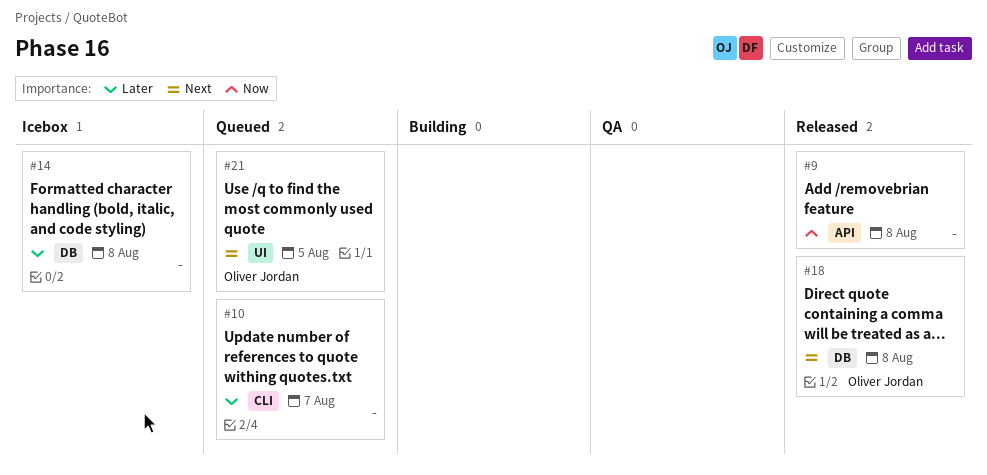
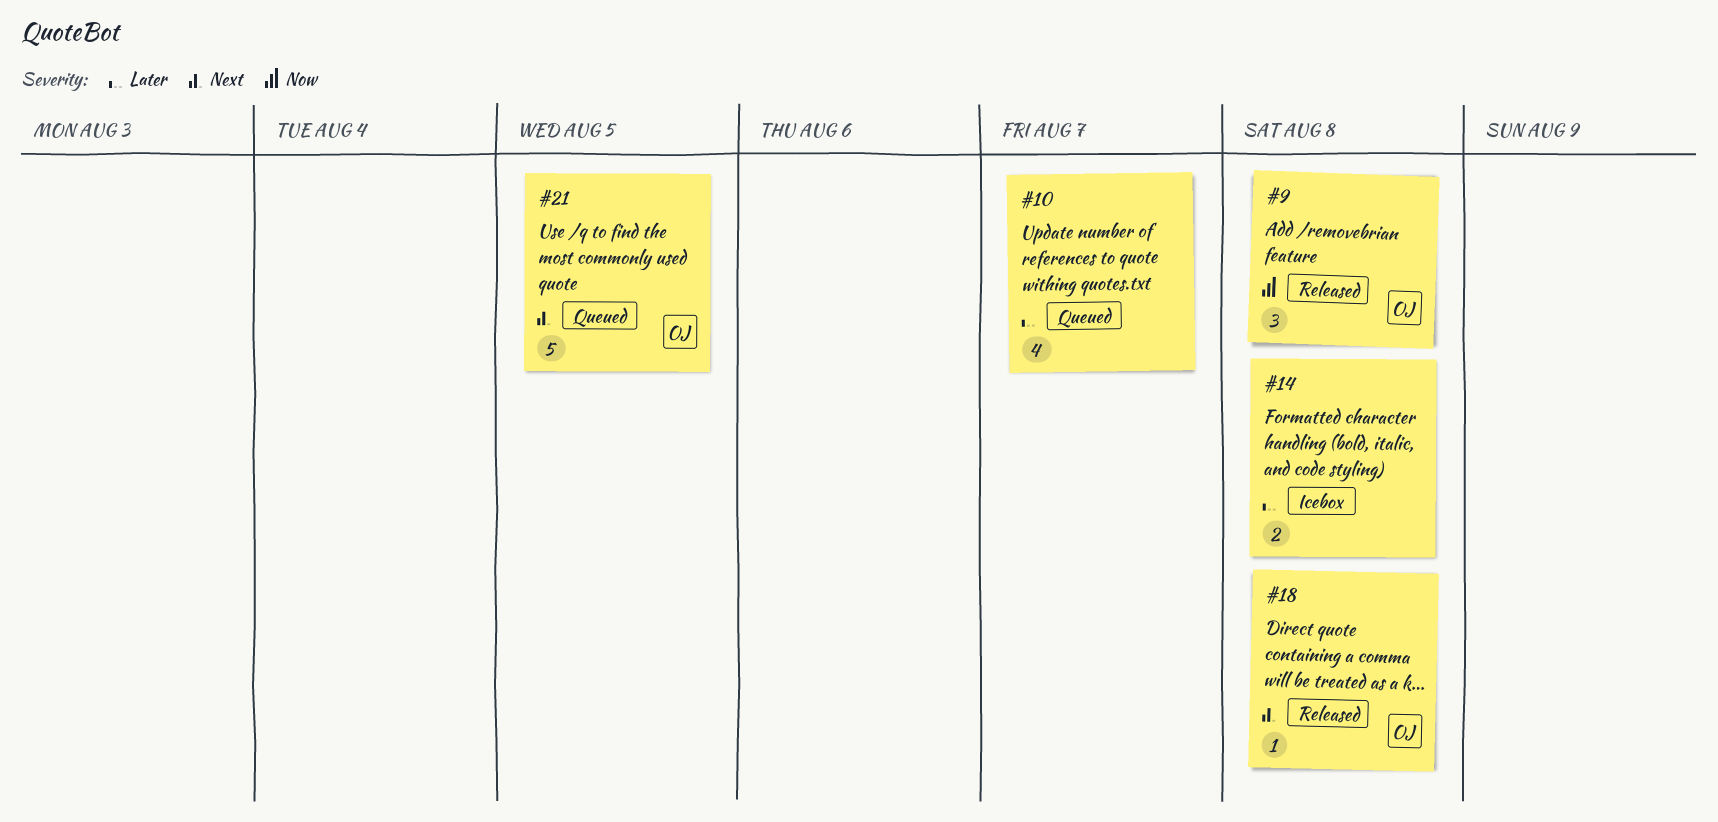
#9, owner: none -> Oliver Jordan

